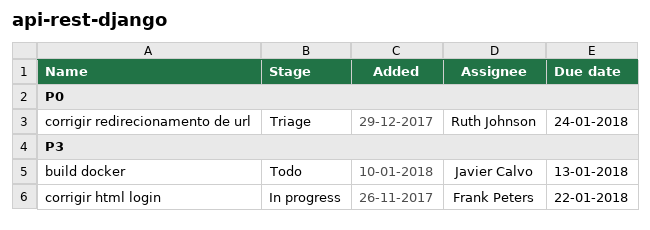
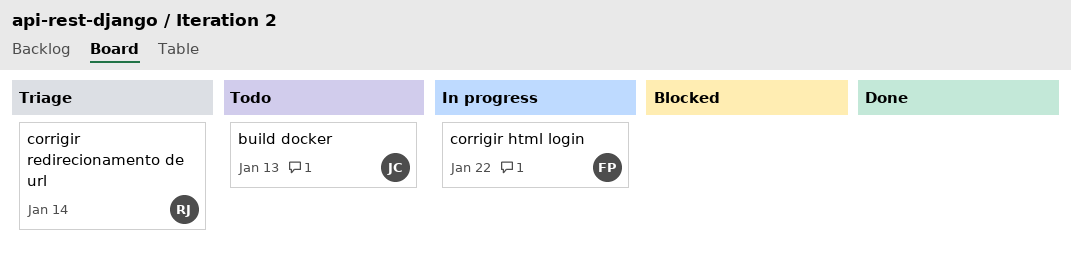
corrigir redirecionamento de url, due: Jan 24 -> Jan 14

